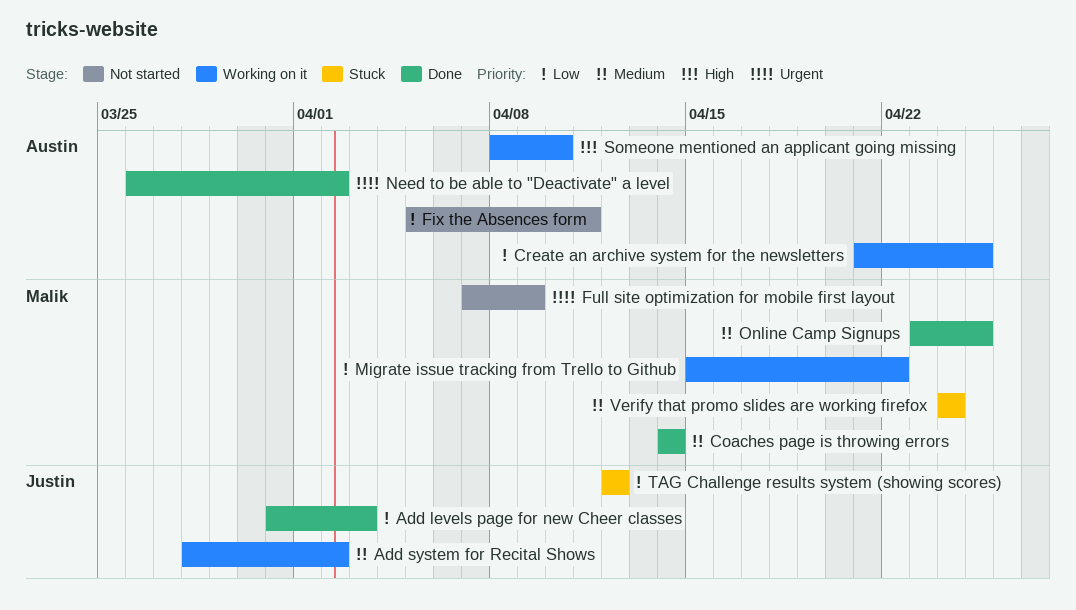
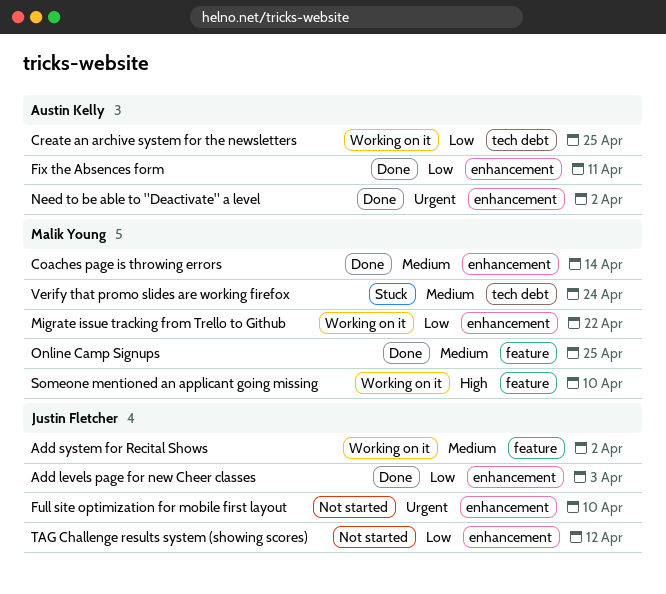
Fix the Absences form, status: Not started -> Done
Full site optimization for mobile first layout, owner: Malik Young -> Justin Fletcher
Full site optimization for mobile first layout, due: Apr 9 -> Apr 10
Someone mentioned an applicant going missing, owner: Austin Kelly -> Malik Young
TAG Challenge results system (showing scores), status: Stuck -> Not started

